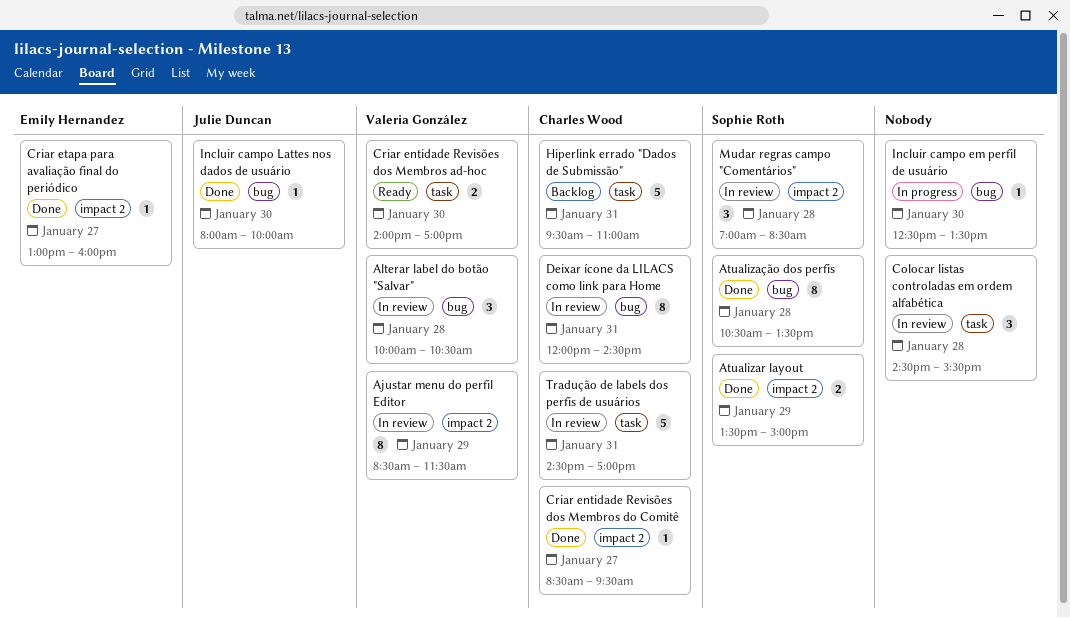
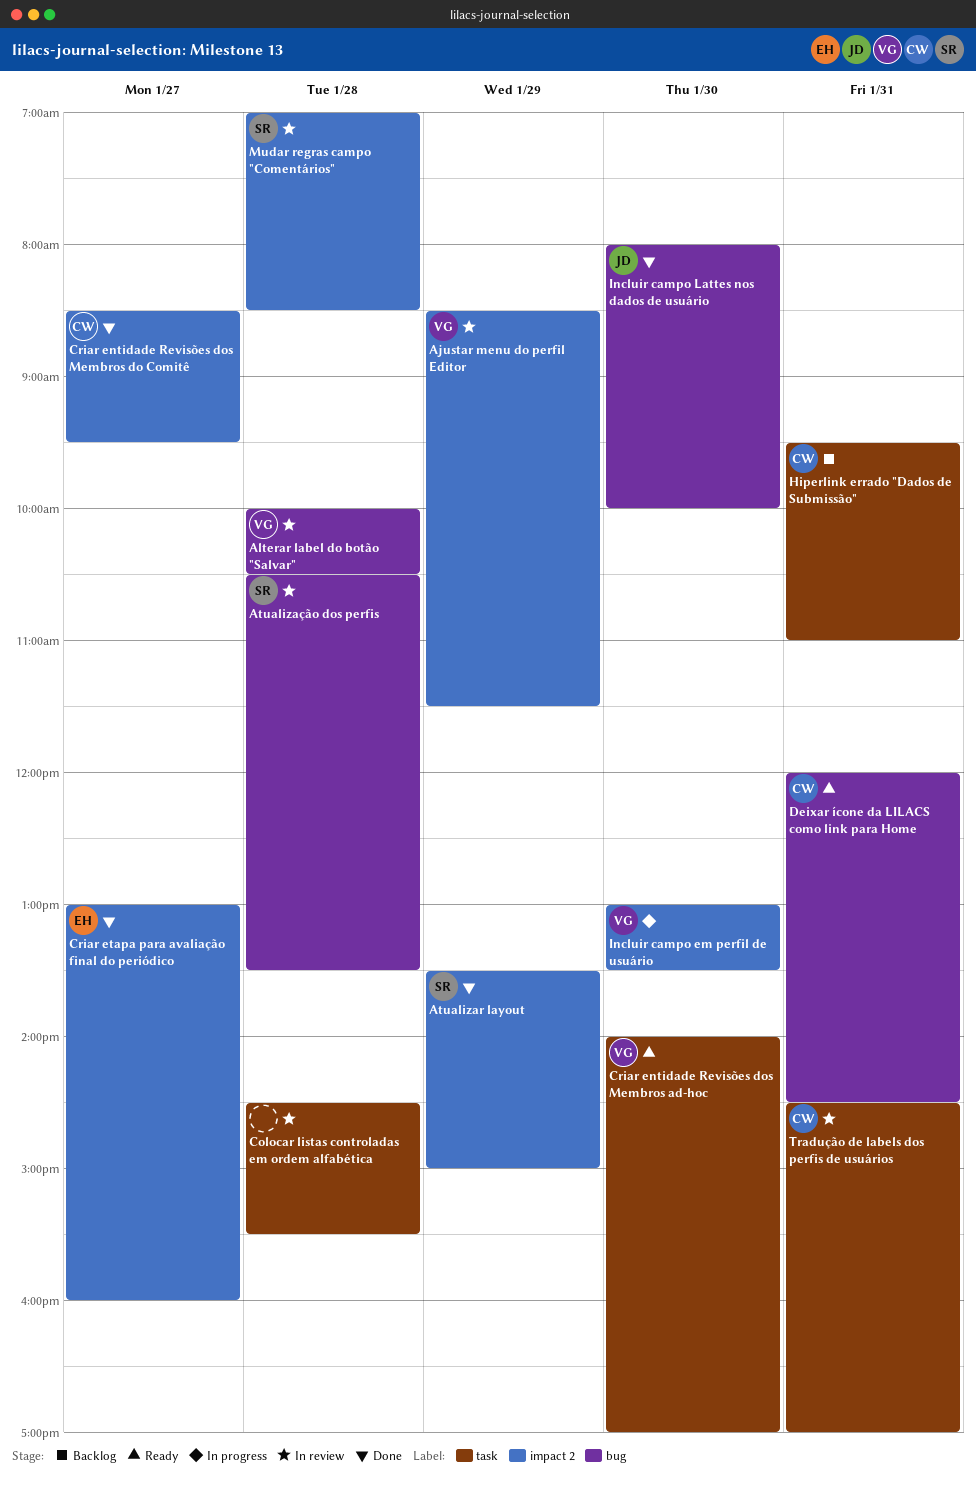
Atualização dos perfis, status: Done -> In review
Deixar ícone da LILACS como link para Home, status: In review -> Ready
Incluir campo em perfil de usuário, owner: none -> Valeria González
Incluir campo em perfil de usuário, label: bug -> impact 2
Incluir campo em perfil de usuário, begins: 12:30 -> 13:00

